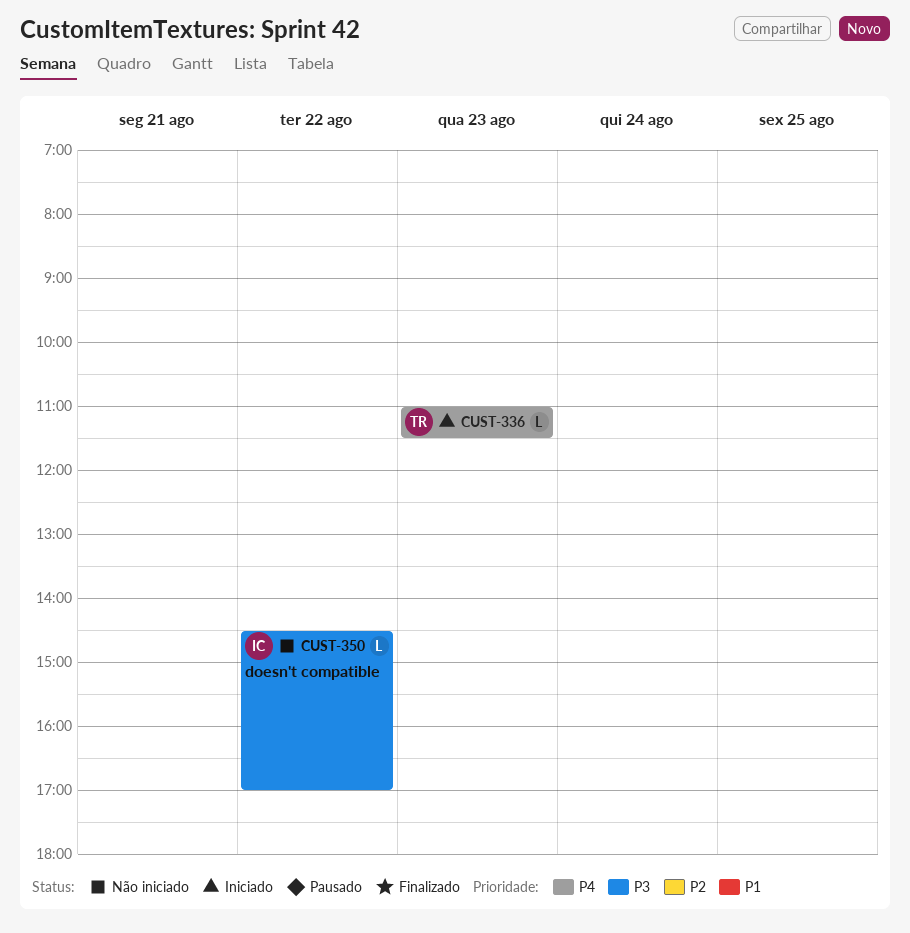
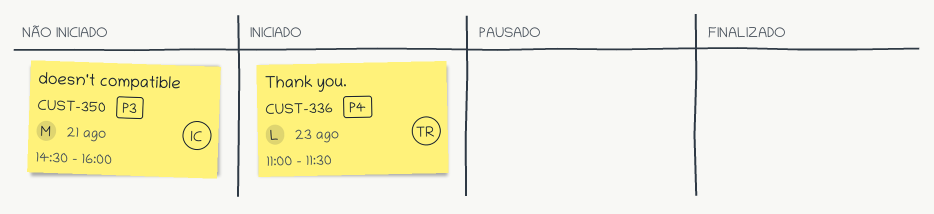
CUST-350, estimate: L -> M
CUST-350, day: Aug 22 -> Aug 21
CUST-350, ends: 17:00 -> 16:00

